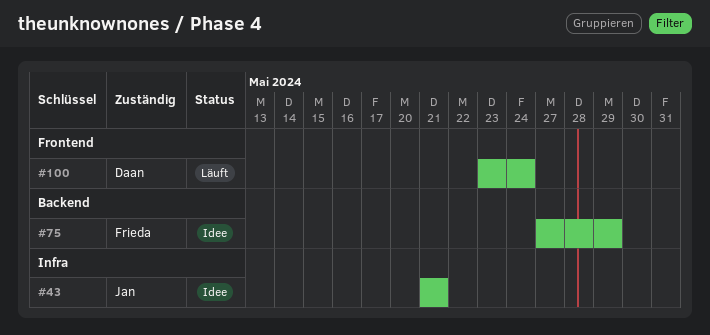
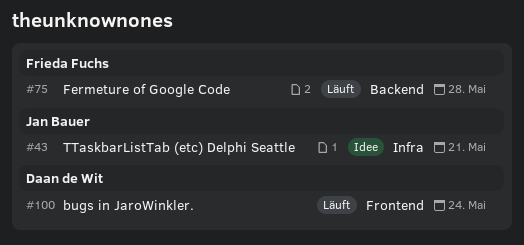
#75, status: Idee -> Läuft
#75, due: May 29 -> May 28

